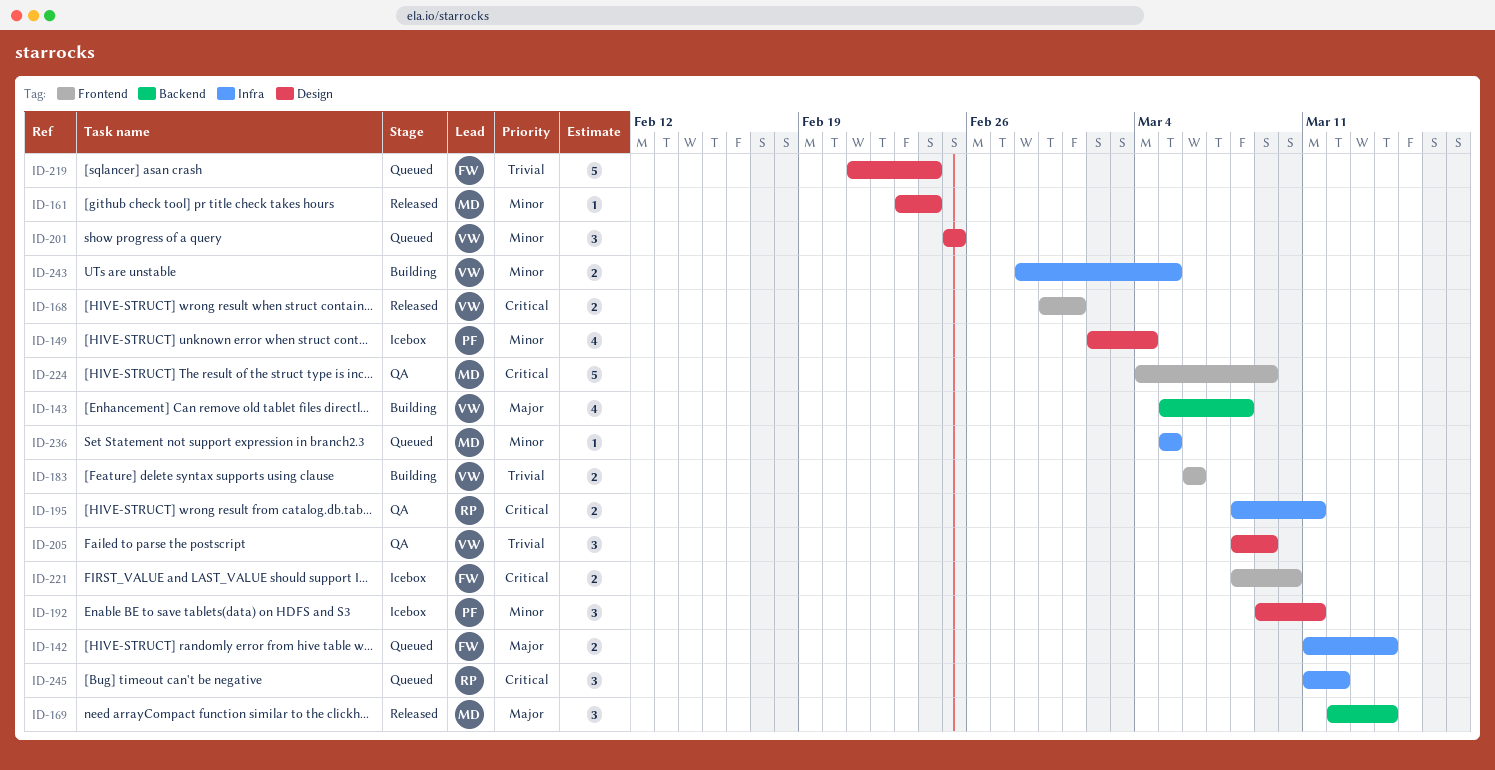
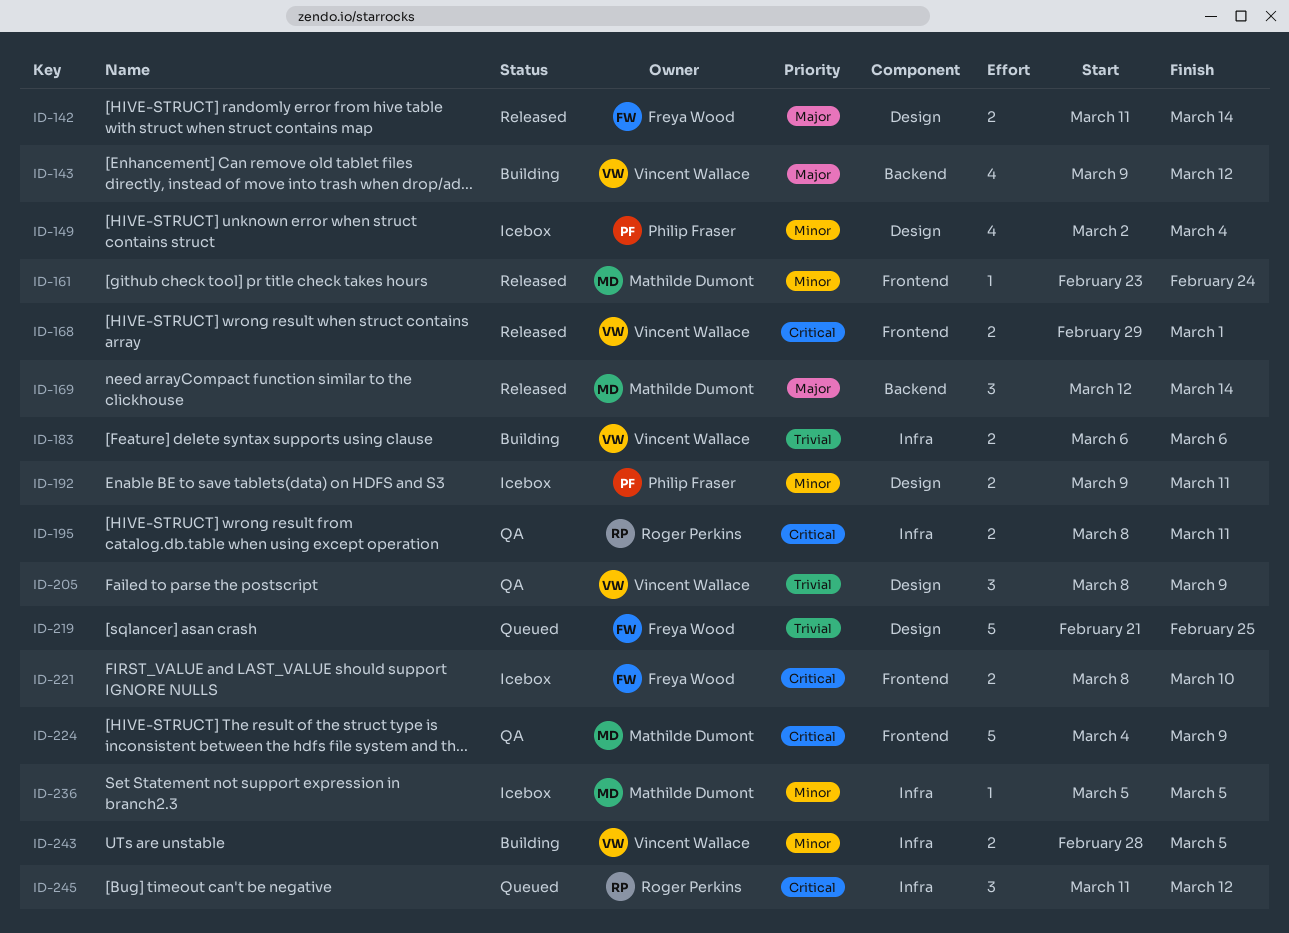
ID-142, status: Queued -> Released
ID-142, label: Infra -> Design
ID-143, start: Mar 5 -> Mar 9
ID-143, due: Mar 8 -> Mar 12
ID-161, label: Design -> Frontend
ID-183, label: Frontend -> Infra
ID-192, estimate: 3 -> 2
ID-201: present -> none
ID-219, due: Feb 24 -> Feb 25
ID-236, status: Queued -> Icebox

